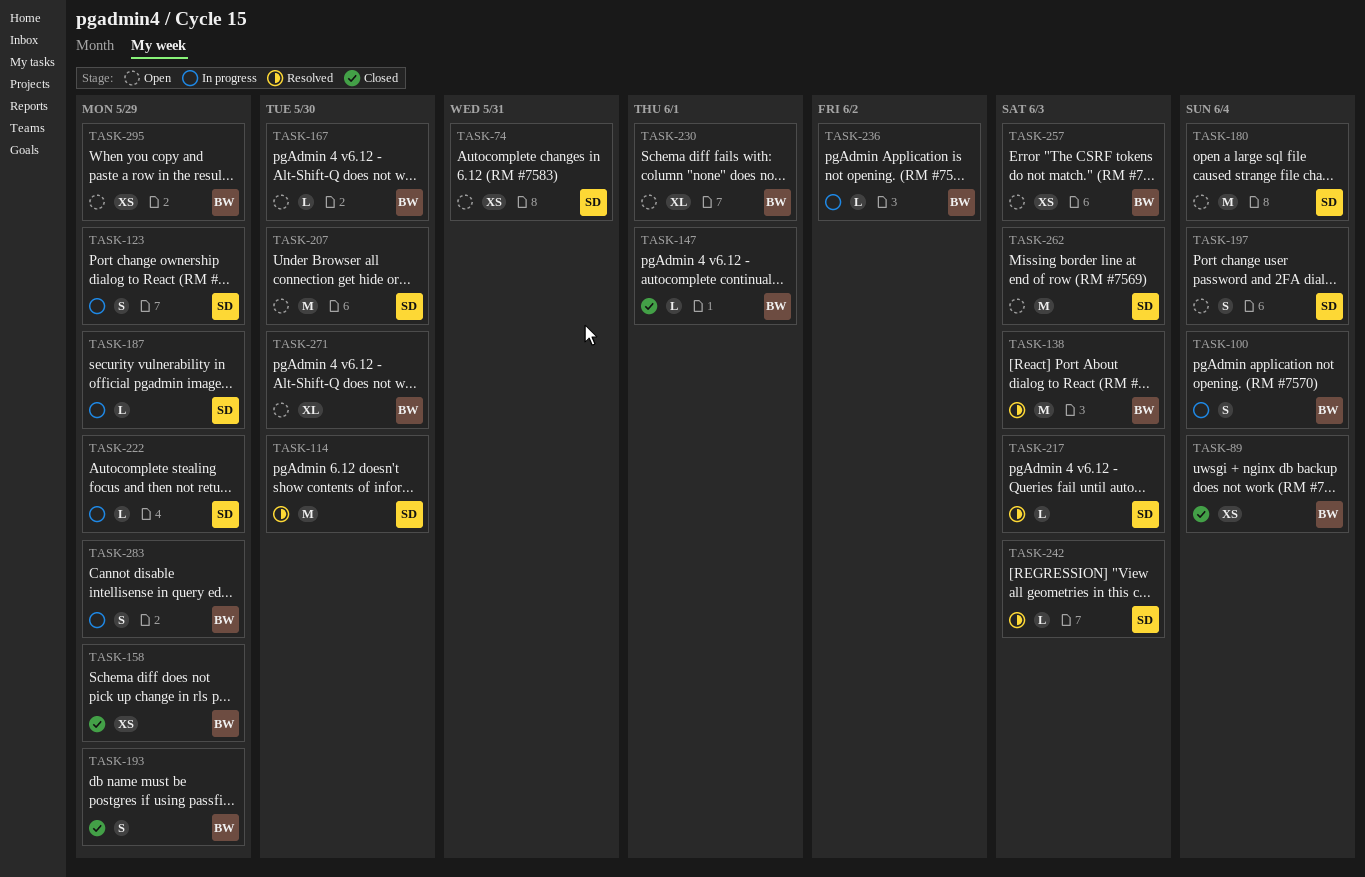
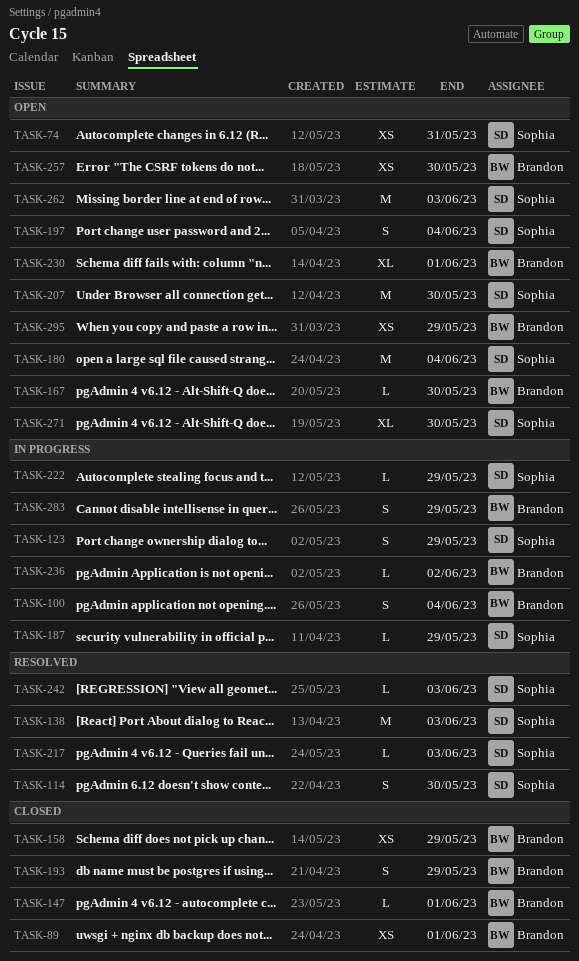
TASK-89, due: Jun 4 -> Jun 1
TASK-114, estimate: M -> S
TASK-138, owner: Brandon -> Sophia
TASK-257, due: Jun 3 -> May 30
TASK-271, owner: Brandon -> Sophia

